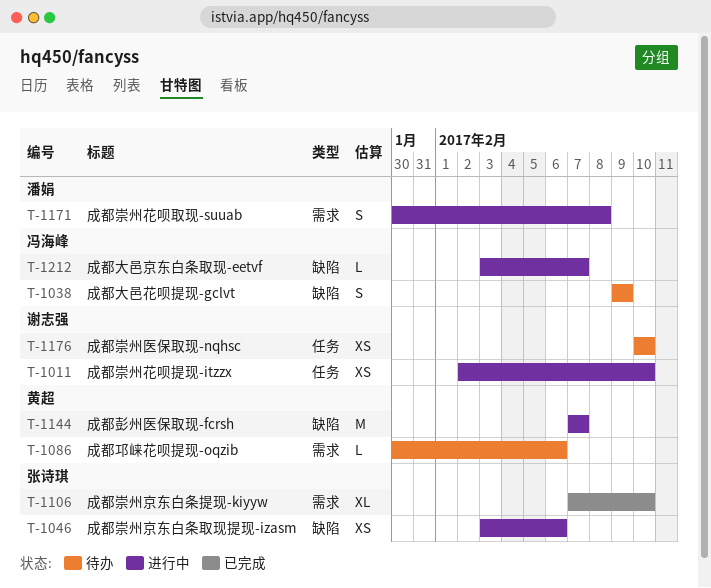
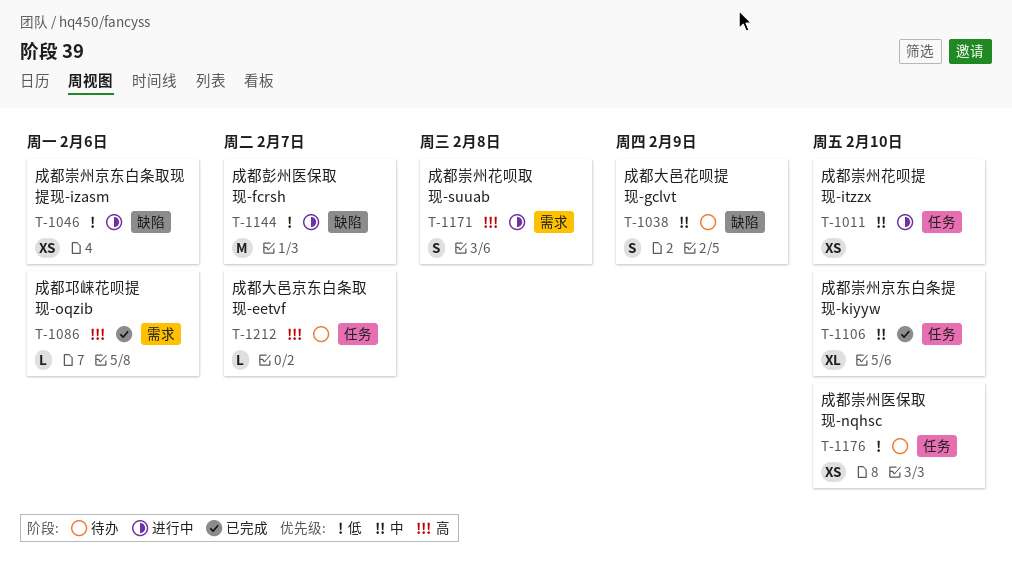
T-1086, status: 待办 -> 已完成
T-1106, label: 需求 -> 任务
T-1212, status: 进行中 -> 待办
T-1212, label: 缺陷 -> 任务

